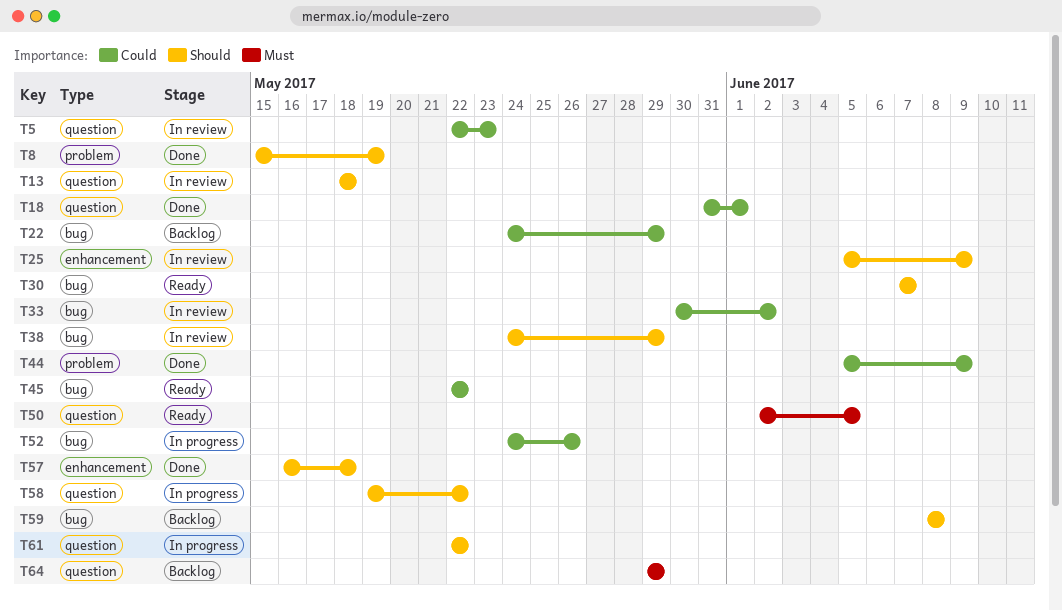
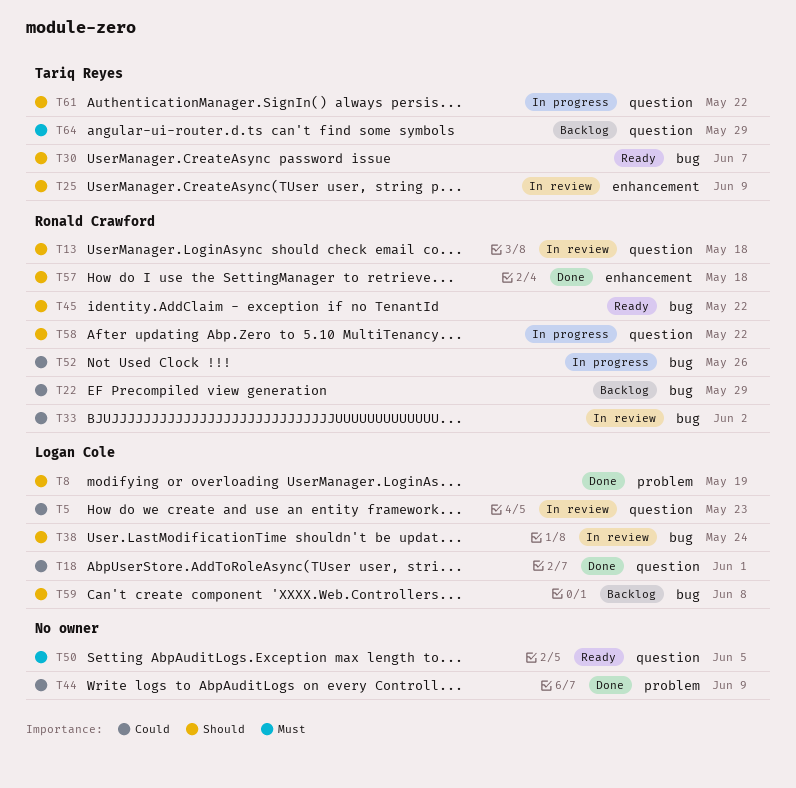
T38, due: May 29 -> May 24
T45, priority: Could -> Should

